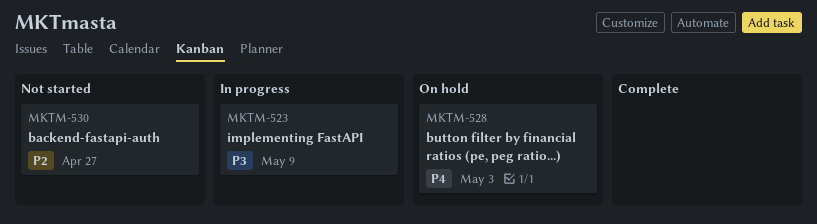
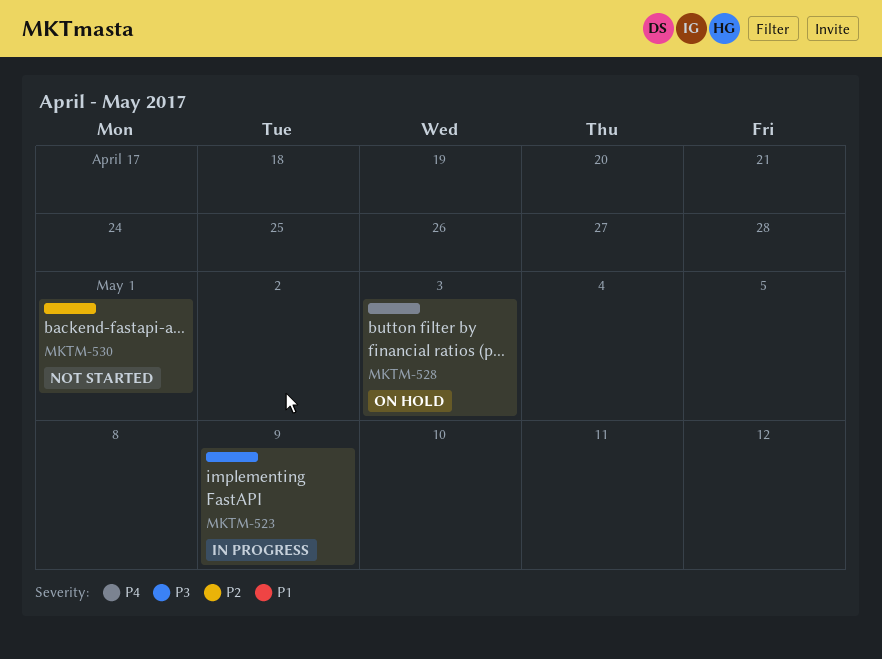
MKTM-530, due: Apr 27 -> May 1

